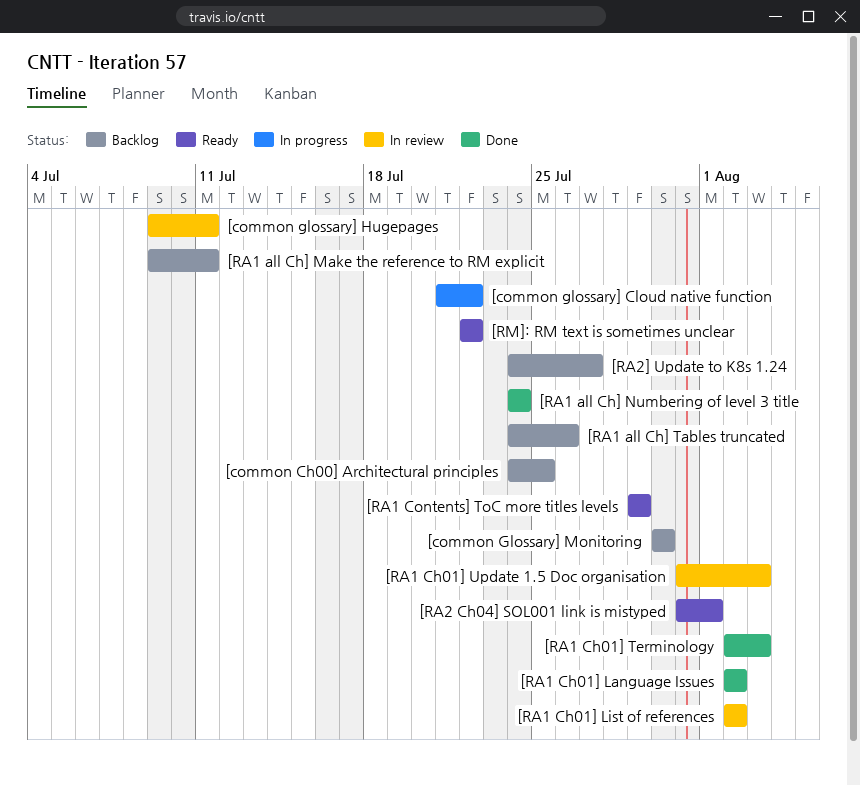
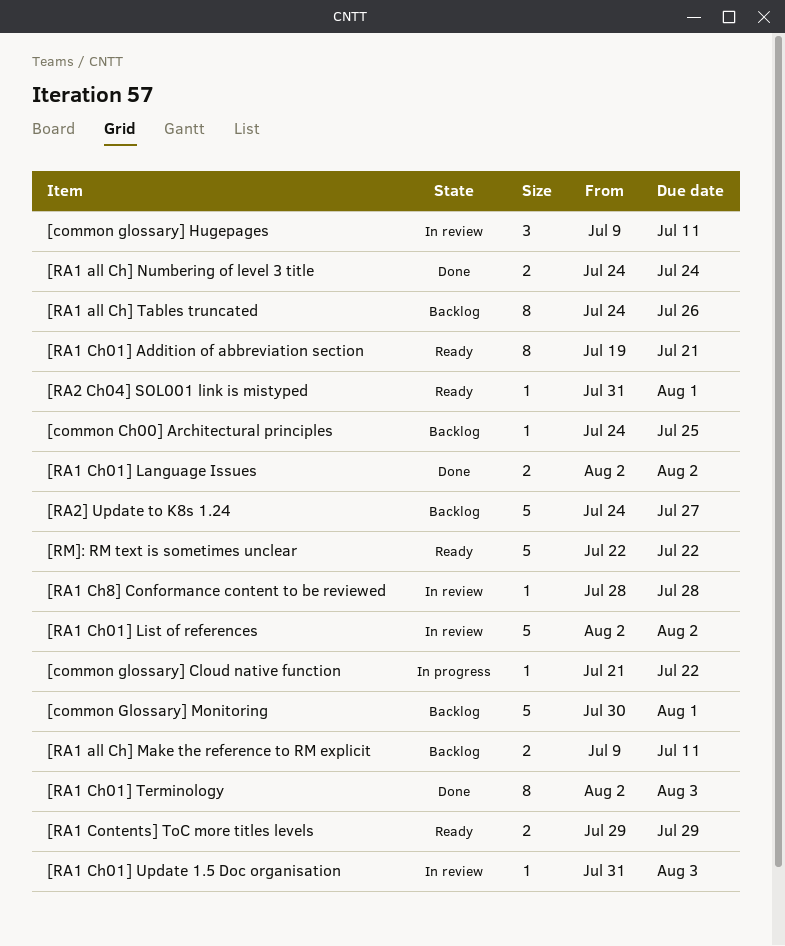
[common Glossary] Monitoring, due: Jul 30 -> Aug 1
[RA1 Ch01] Addition of abbreviation section: none -> present
[RA1 Ch8] Conformance content to be reviewed: none -> present

